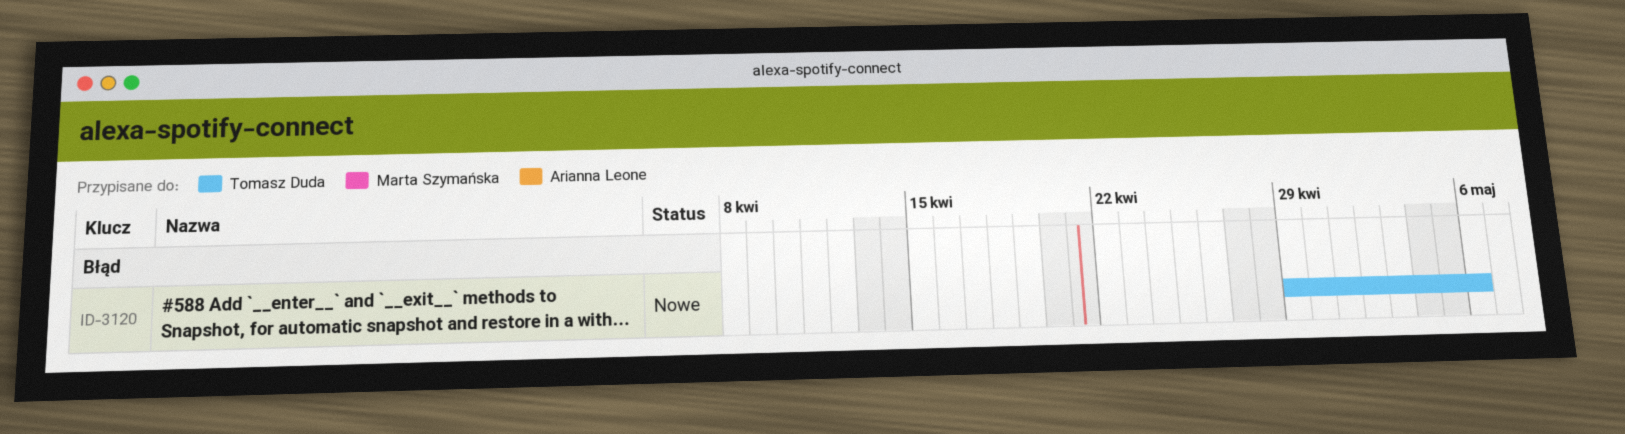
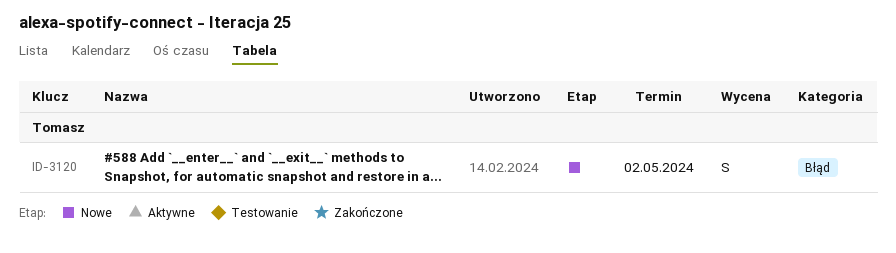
ID-3120, due: May 6 -> May 2

